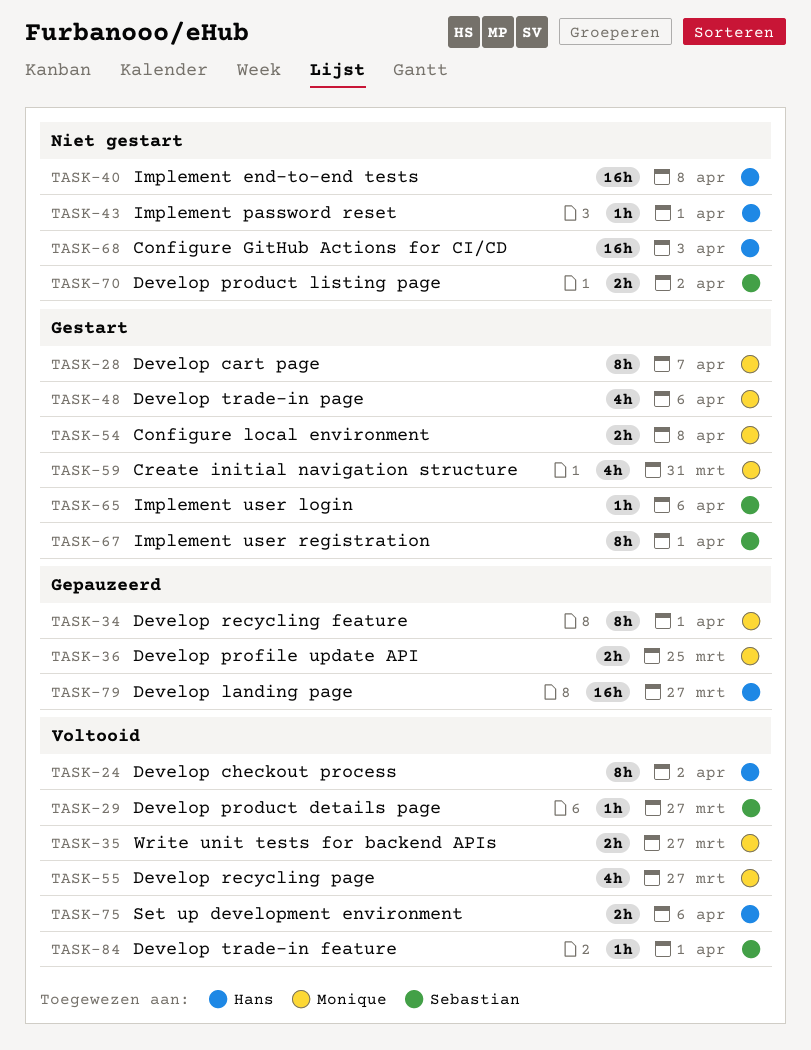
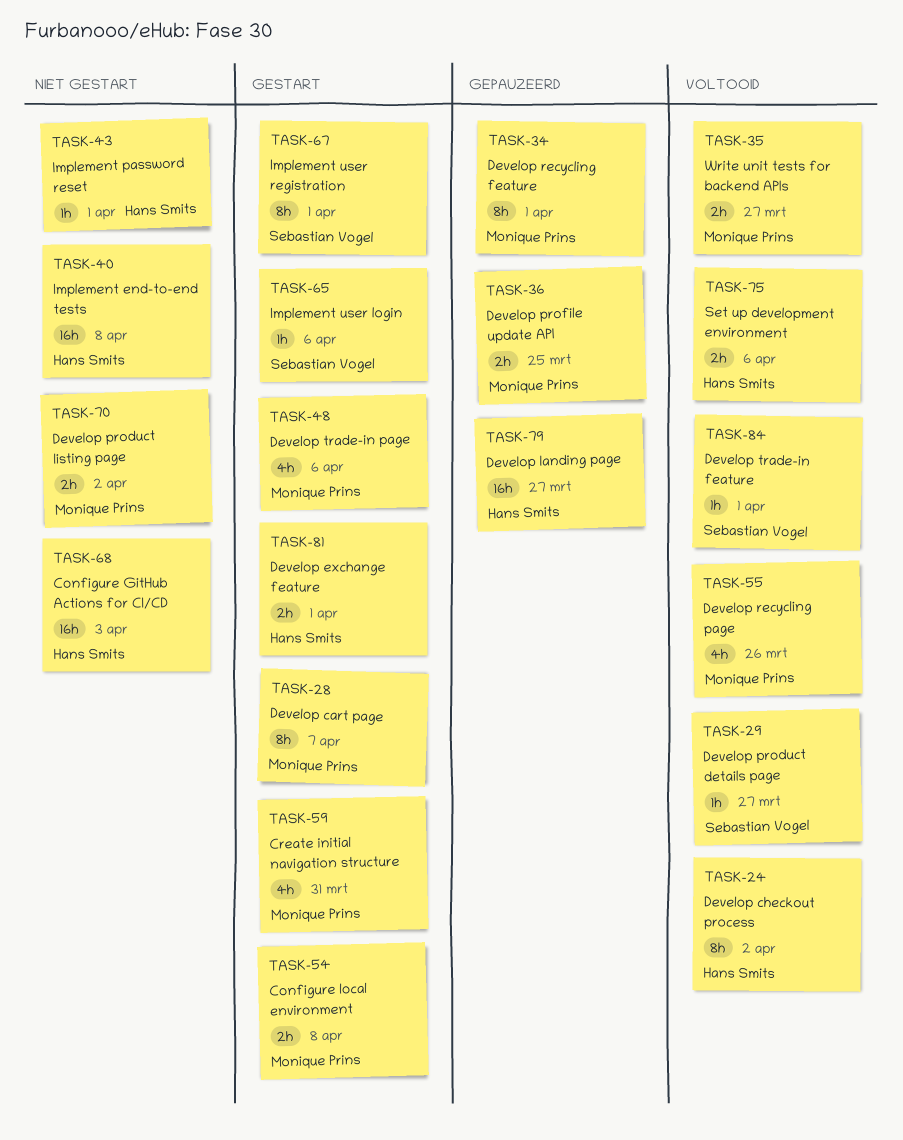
TASK-55, due: Mar 27 -> Mar 26
TASK-70, owner: Sebastian Vogel -> Monique Prins
TASK-81: none -> present

